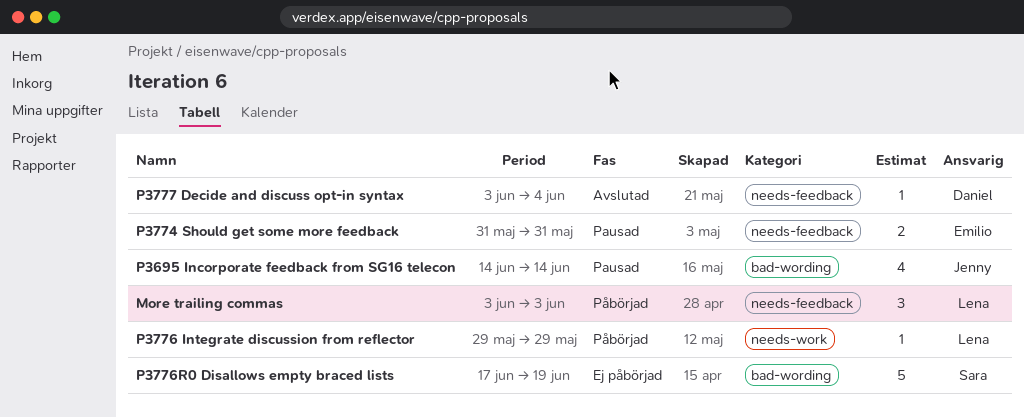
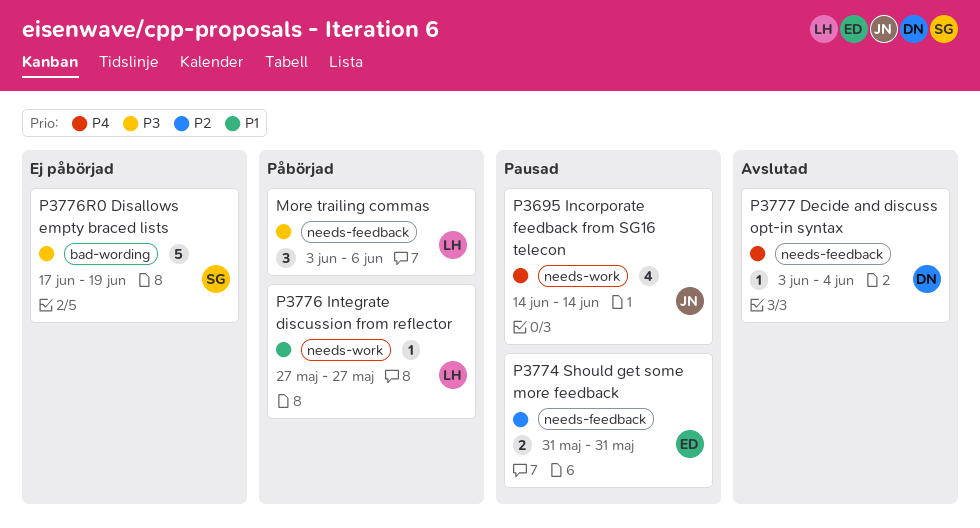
More trailing commas, due: Jun 3 -> Jun 6
P3695 Incorporate feedback from SG16 telecon, label: bad-wording -> needs-work
P3776 Integrate discussion from reflector, start: May 29 -> May 27
P3776 Integrate discussion from reflector, due: May 29 -> May 27

